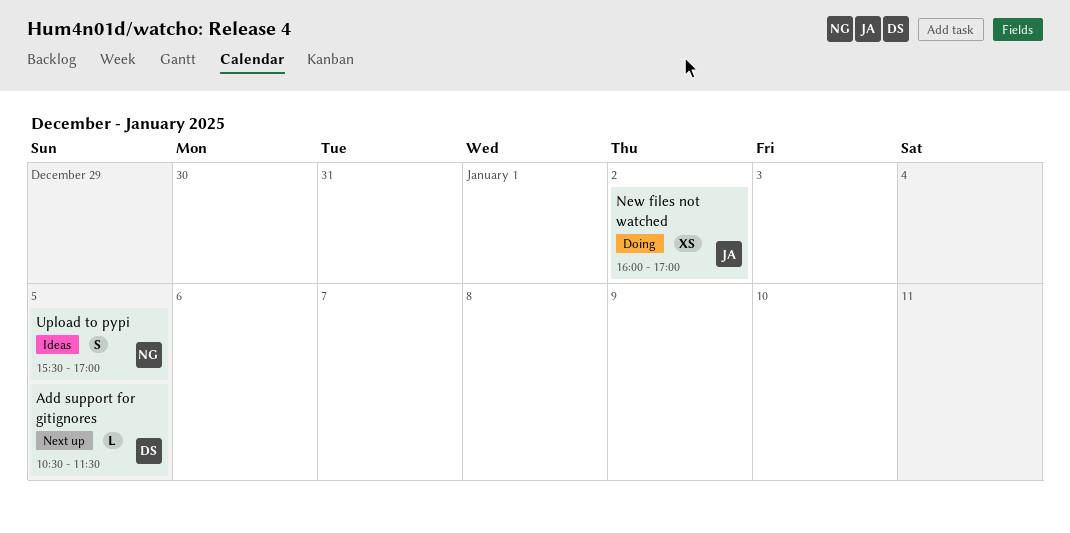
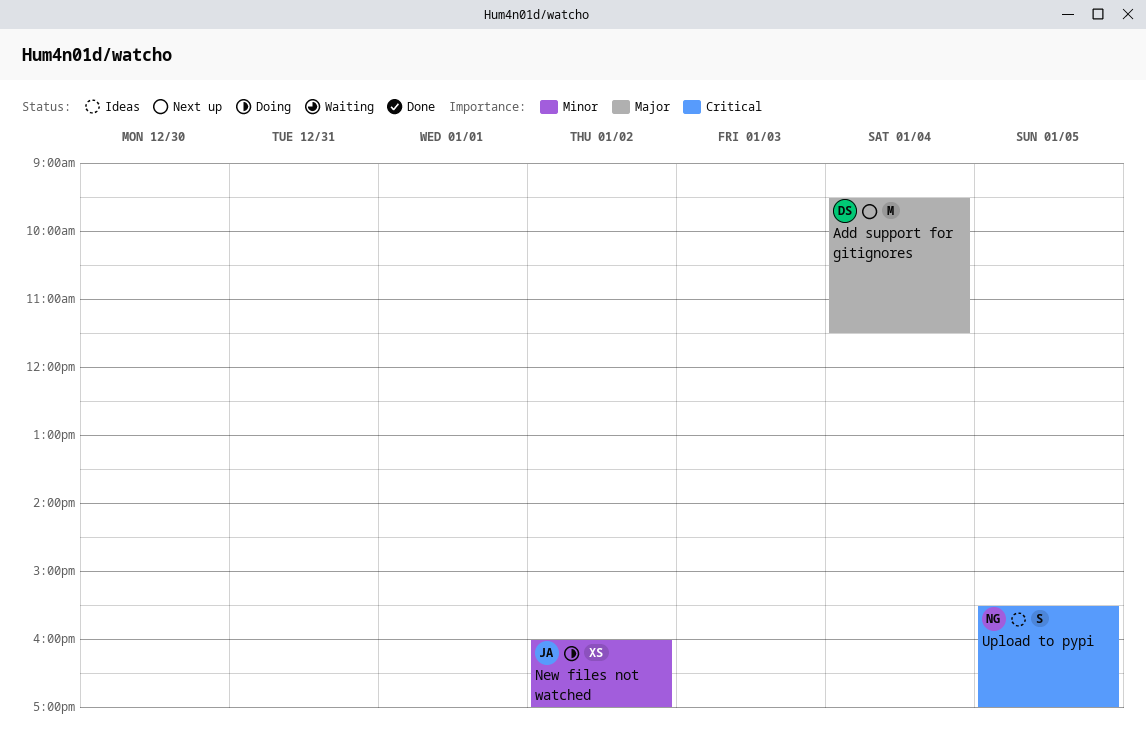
Add support for gitignores, estimate: L -> M
Add support for gitignores, day: Jan 5 -> Jan 4
Add support for gitignores, begins: 10:30 -> 09:30

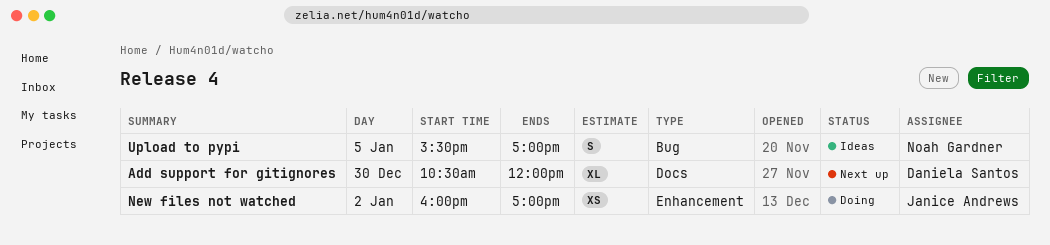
Add support for gitignores, estimate: M -> XL
Add support for gitignores, day: Jan 4 -> Dec 30
Add support for gitignores, begins: 09:30 -> 10:30
Add support for gitignores, ends: 11:30 -> 12:00

